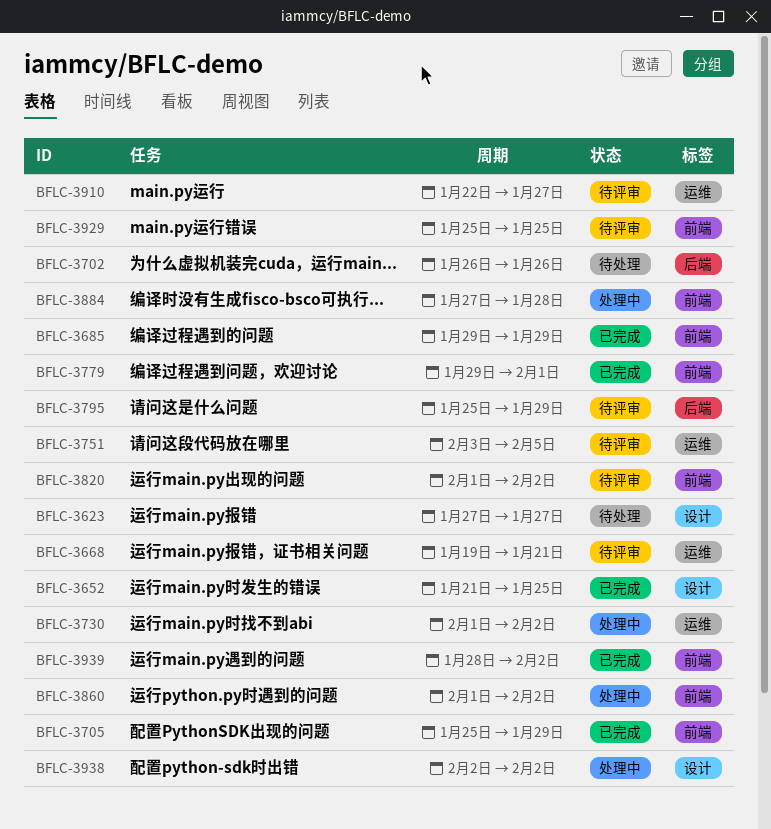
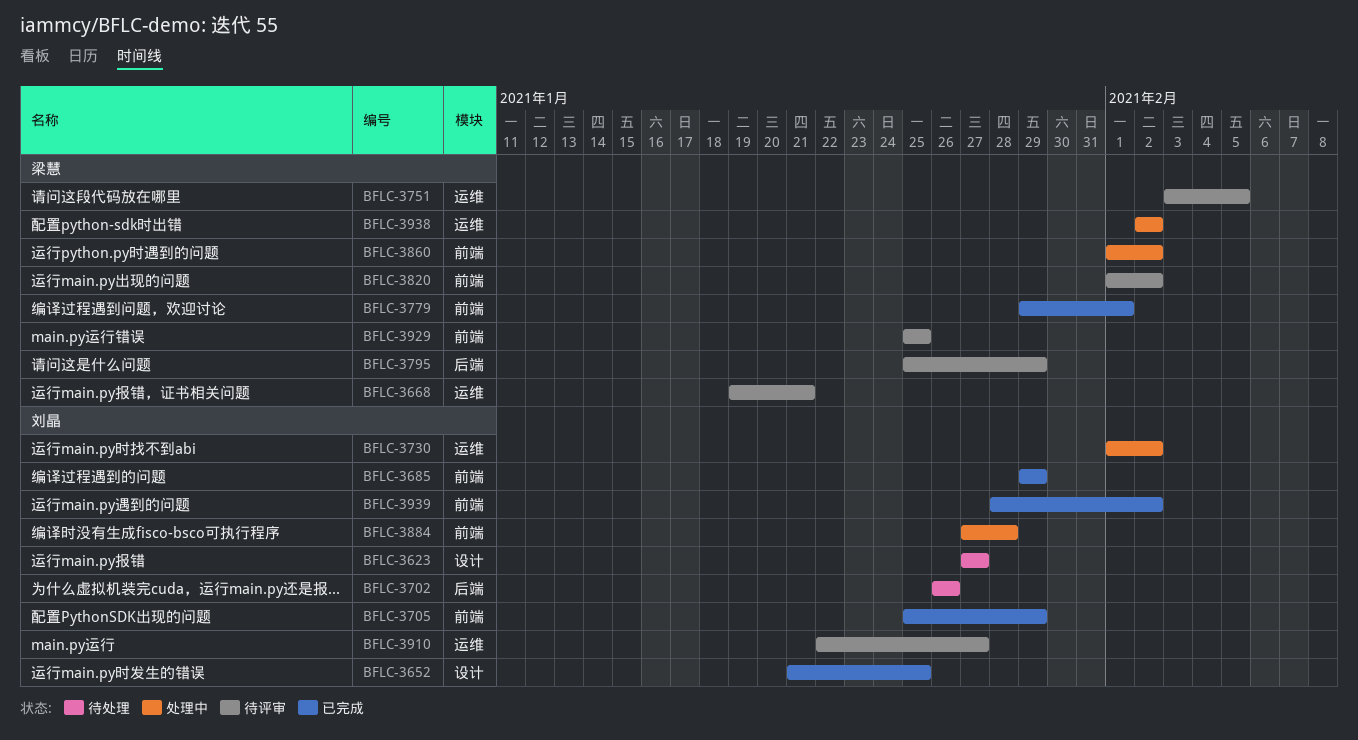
BFLC-3938, label: 设计 -> 运维

